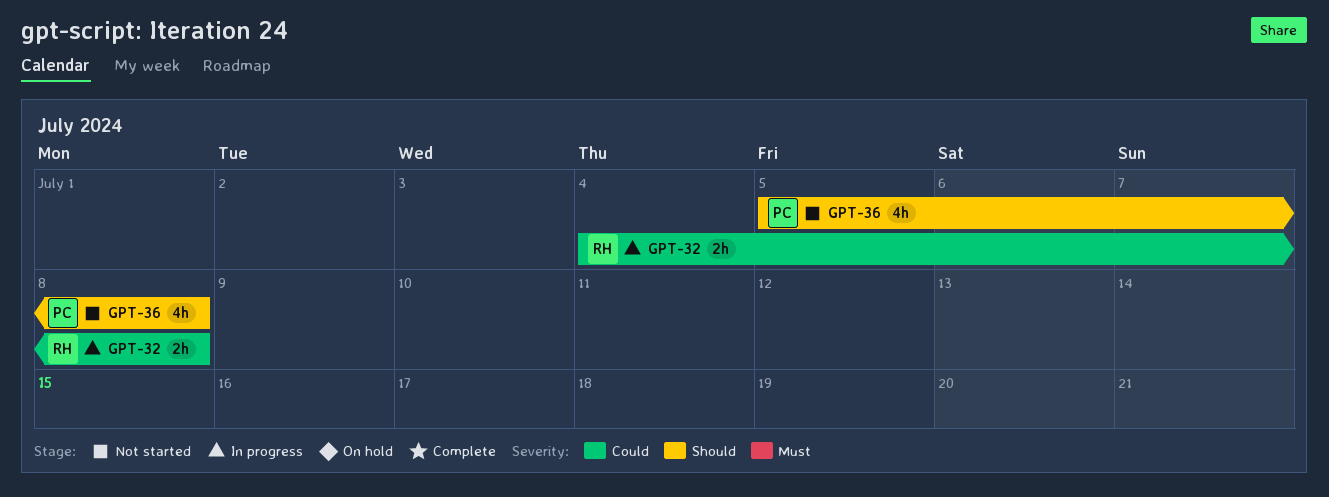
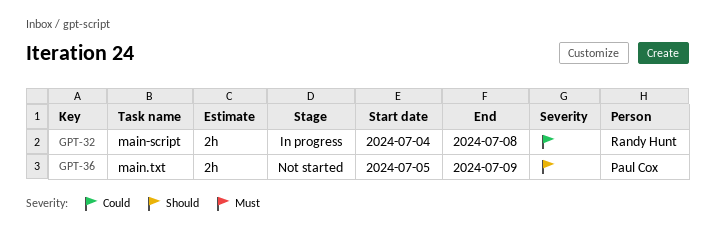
GPT-36, estimate: 4h -> 2h
GPT-36, due: Jul 8 -> Jul 9

